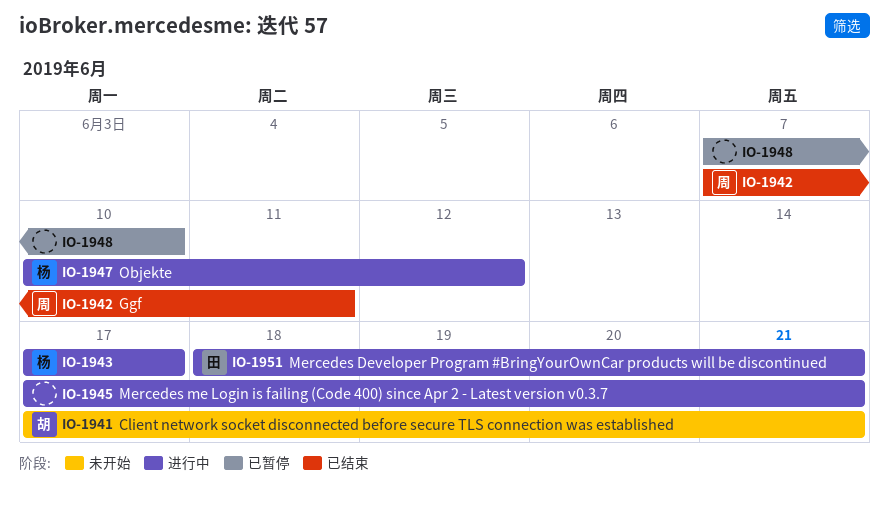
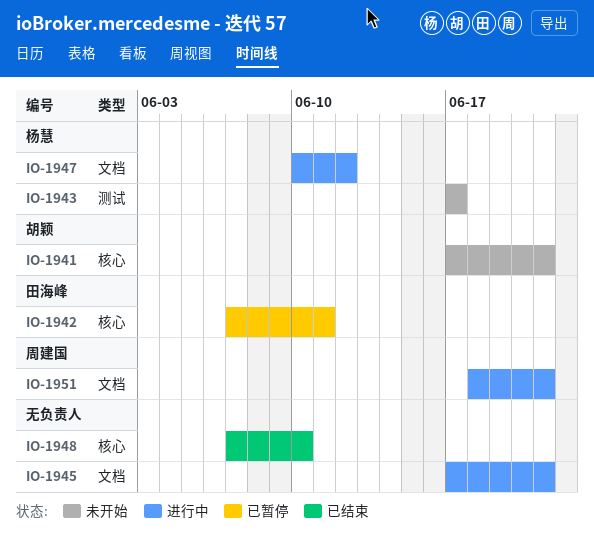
IO-1942, status: 已结束 -> 已暂停
IO-1942, owner: 周建国 -> 田海峰
IO-1943, status: 进行中 -> 未开始
IO-1948, status: 已暂停 -> 已结束
IO-1951, owner: 田海峰 -> 周建国

